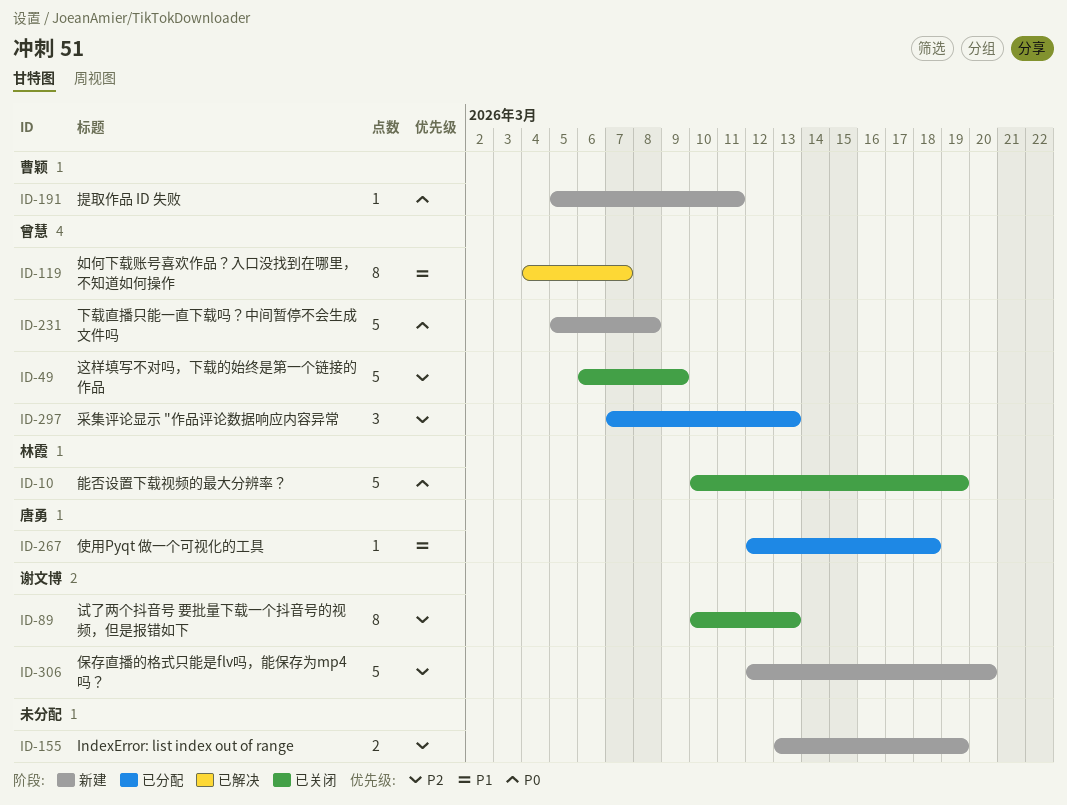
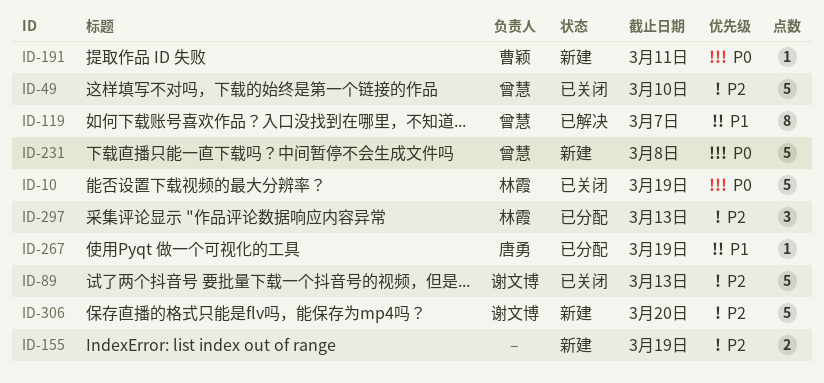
ID-49, due: Mar 9 -> Mar 10
ID-89, estimate: 8 -> 5
ID-267, due: Mar 18 -> Mar 19
ID-297, owner: 曾慧 -> 林霞

